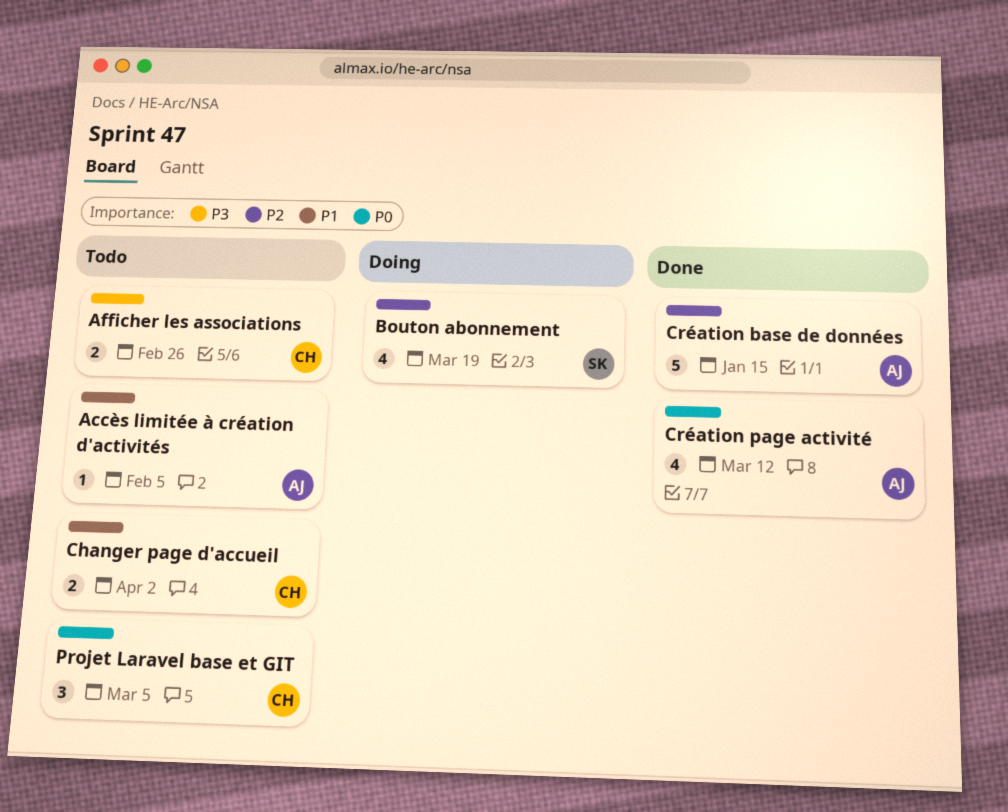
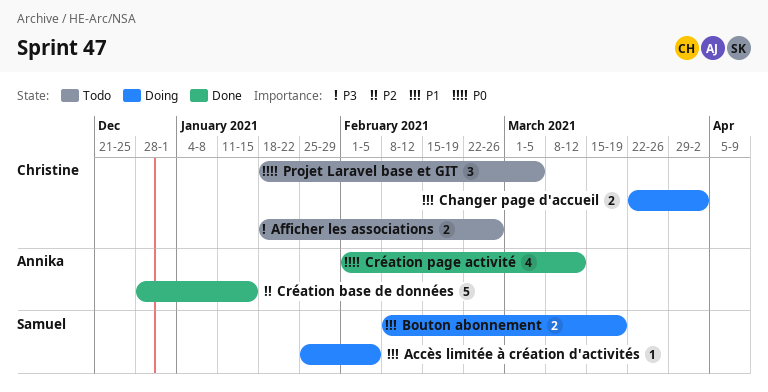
Accès limitée à création d'activités, status: Todo -> Doing
Accès limitée à création d'activités, owner: Annika -> Samuel
Bouton abonnement, priority: P2 -> P1
Bouton abonnement, estimate: 4 -> 2
Changer page d'accueil, status: Todo -> Doing

